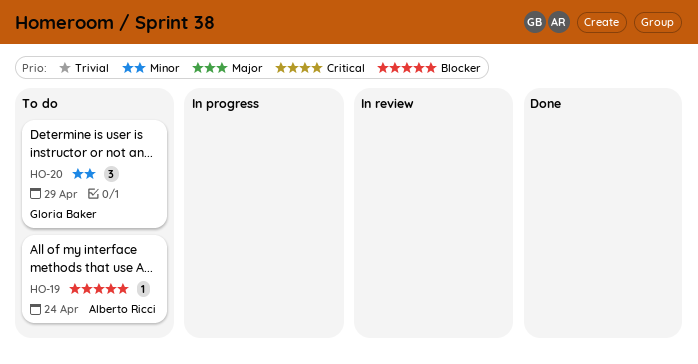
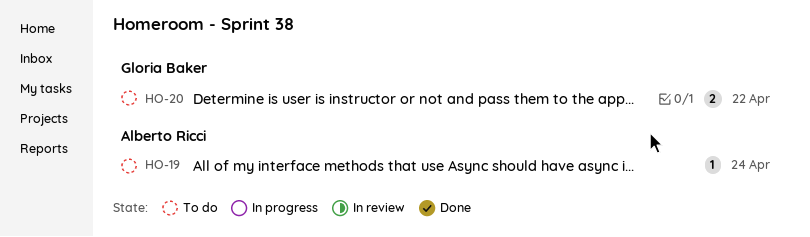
HO-20, estimate: 3 -> 2
HO-20, due: Apr 29 -> Apr 22

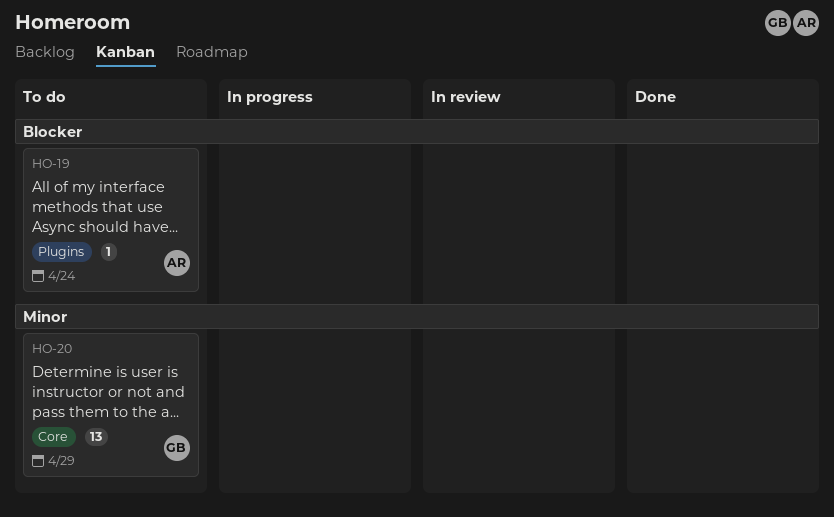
HO-20, estimate: 2 -> 13
HO-20, due: Apr 22 -> Apr 29

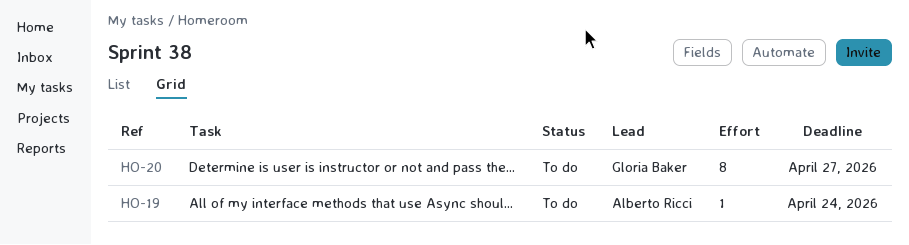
HO-20, estimate: 13 -> 8
HO-20, due: Apr 29 -> Apr 27

